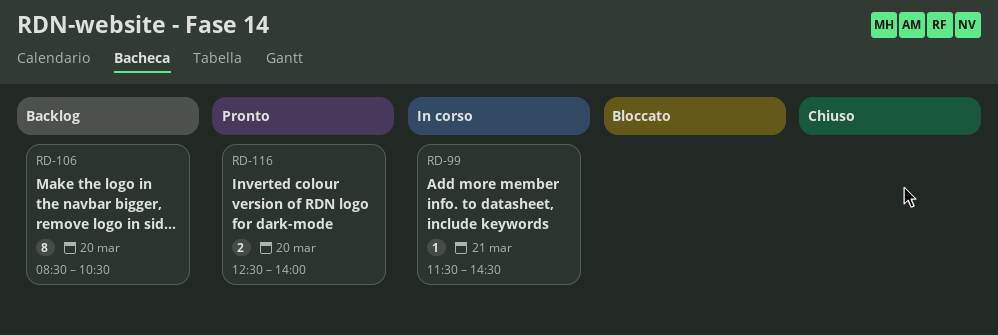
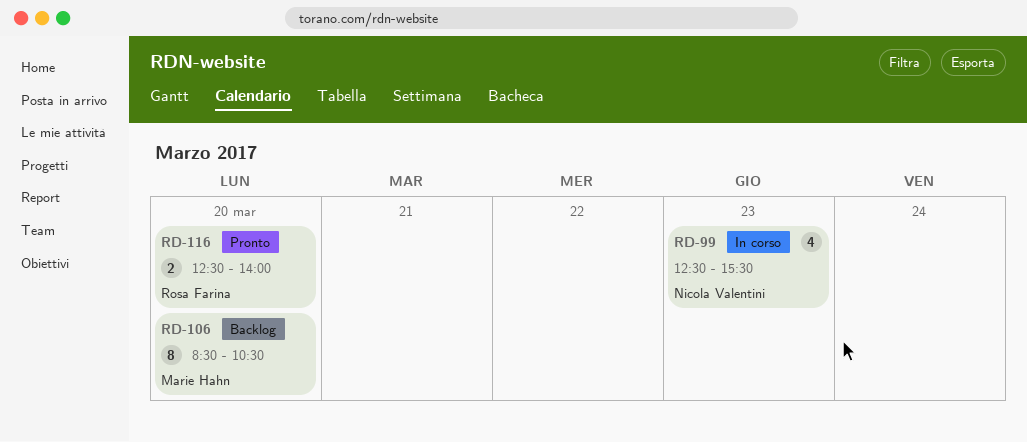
RD-99, estimate: 1 -> 4
RD-99, day: Mar 21 -> Mar 23
RD-99, begins: 11:30 -> 12:30
RD-99, ends: 14:30 -> 15:30

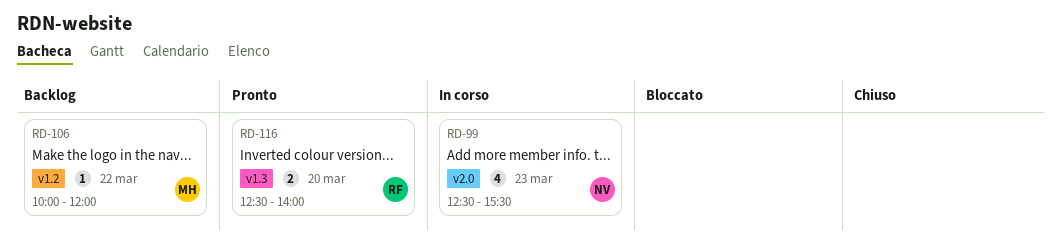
RD-106, estimate: 8 -> 1
RD-106, day: Mar 20 -> Mar 22
RD-106, begins: 08:30 -> 10:00
RD-106, ends: 10:30 -> 12:00

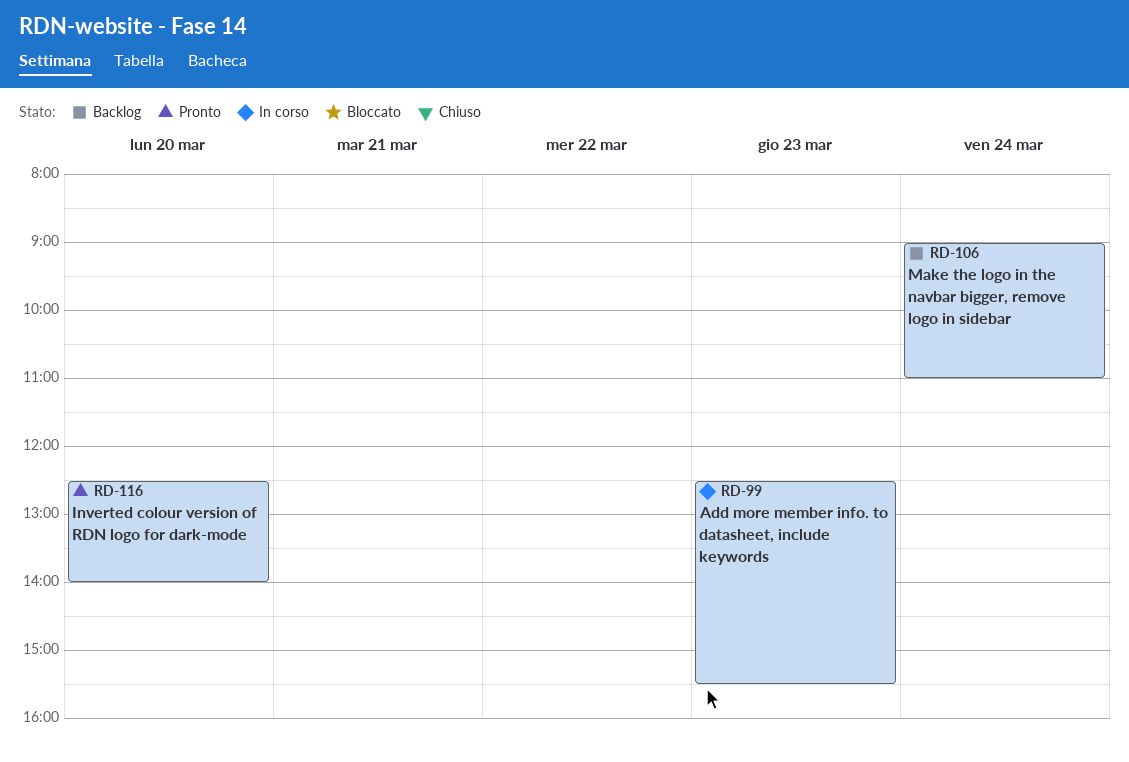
RD-106, day: Mar 22 -> Mar 24
RD-106, begins: 10:00 -> 09:00
RD-106, ends: 12:00 -> 11:00

